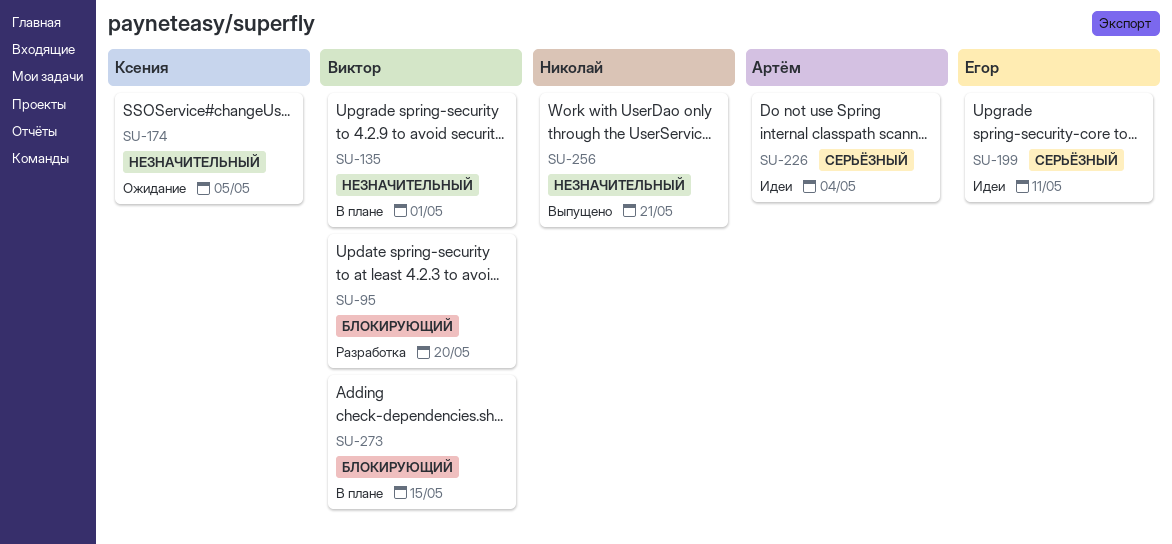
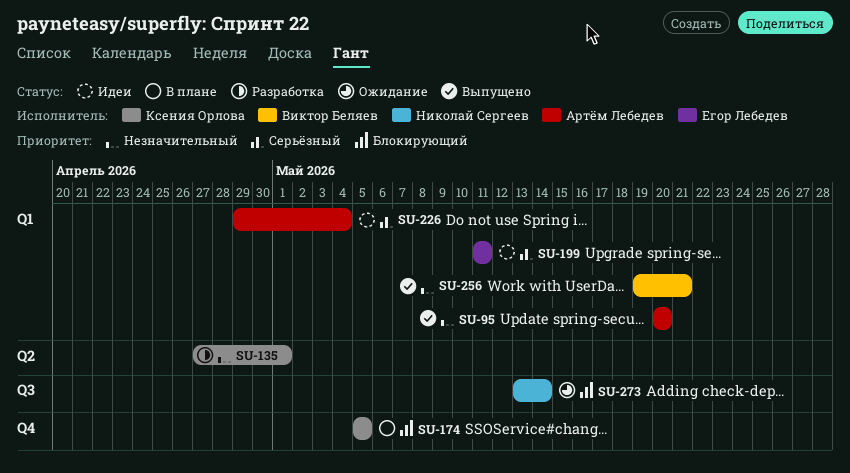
SU-95, status: Разработка -> Выпущено
SU-95, owner: Виктор Беляев -> Артём Лебедев
SU-95, priority: Блокирующий -> Незначительный
SU-135, status: В плане -> Разработка
SU-135, owner: Виктор Беляев -> Ксения Орлова
SU-174, status: Ожидание -> В плане
SU-174, priority: Незначительный -> Блокирующий
SU-256, owner: Николай Сергеев -> Виктор Беляев
SU-273, status: В плане -> Ожидание
SU-273, owner: Виктор Беляев -> Николай Сергеев
SU-273, due: May 15 -> May 14

